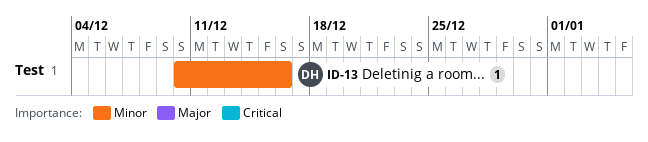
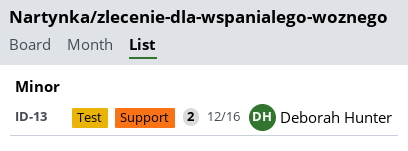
ID-13, estimate: 1 -> 2

